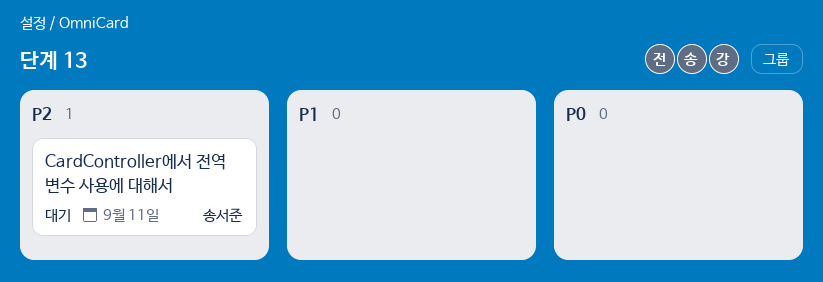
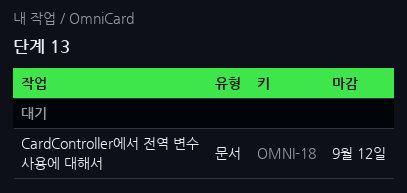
CardController에서 전역 변수 사용에 대해서, due: Sep 11 -> Sep 12

